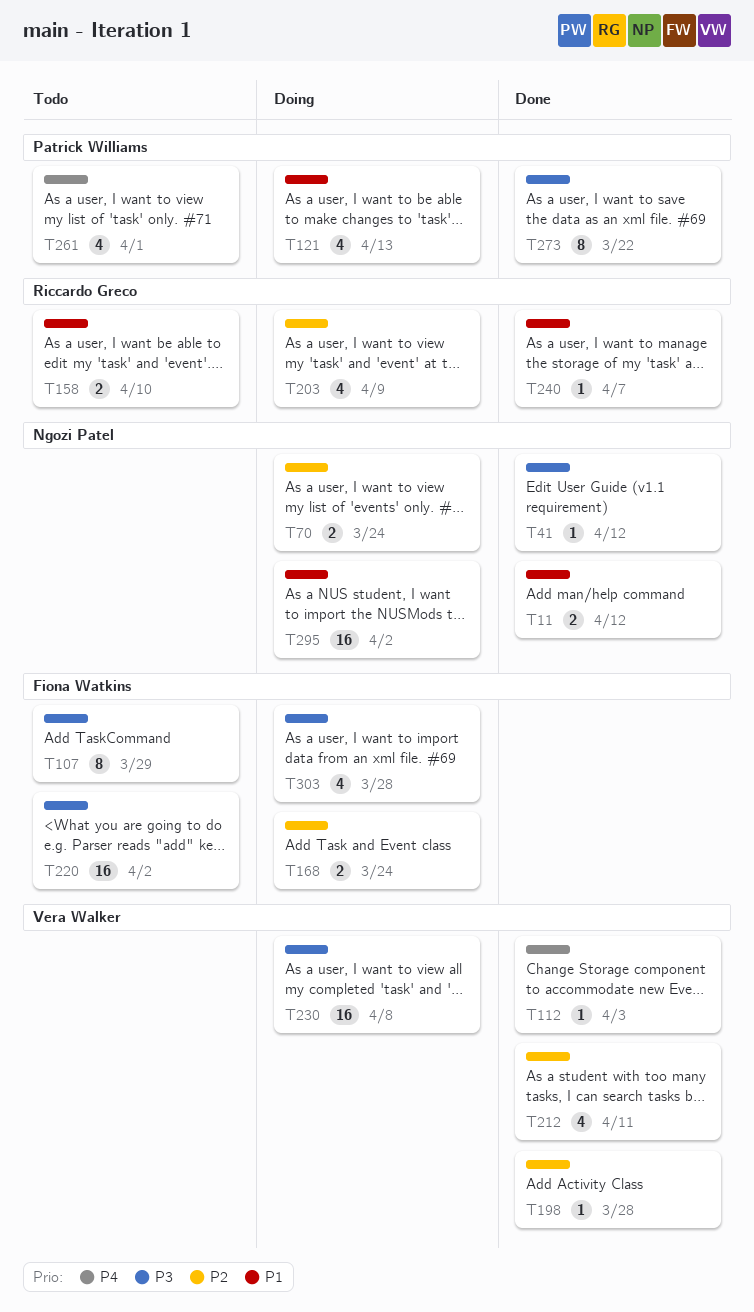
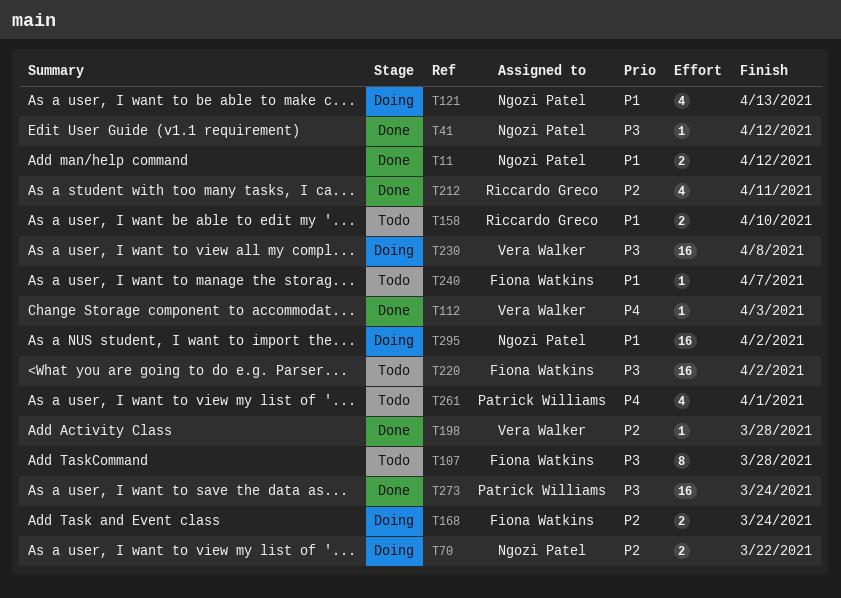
T70, due: Mar 24 -> Mar 22
T107, due: Mar 29 -> Mar 28
T121, owner: Patrick Williams -> Ngozi Patel
T203: present -> none
T212, owner: Vera Walker -> Riccardo Greco
T240, status: Done -> Todo
T240, owner: Riccardo Greco -> Fiona Watkins
T273, estimate: 8 -> 16
T273, due: Mar 22 -> Mar 24
T303: present -> none

